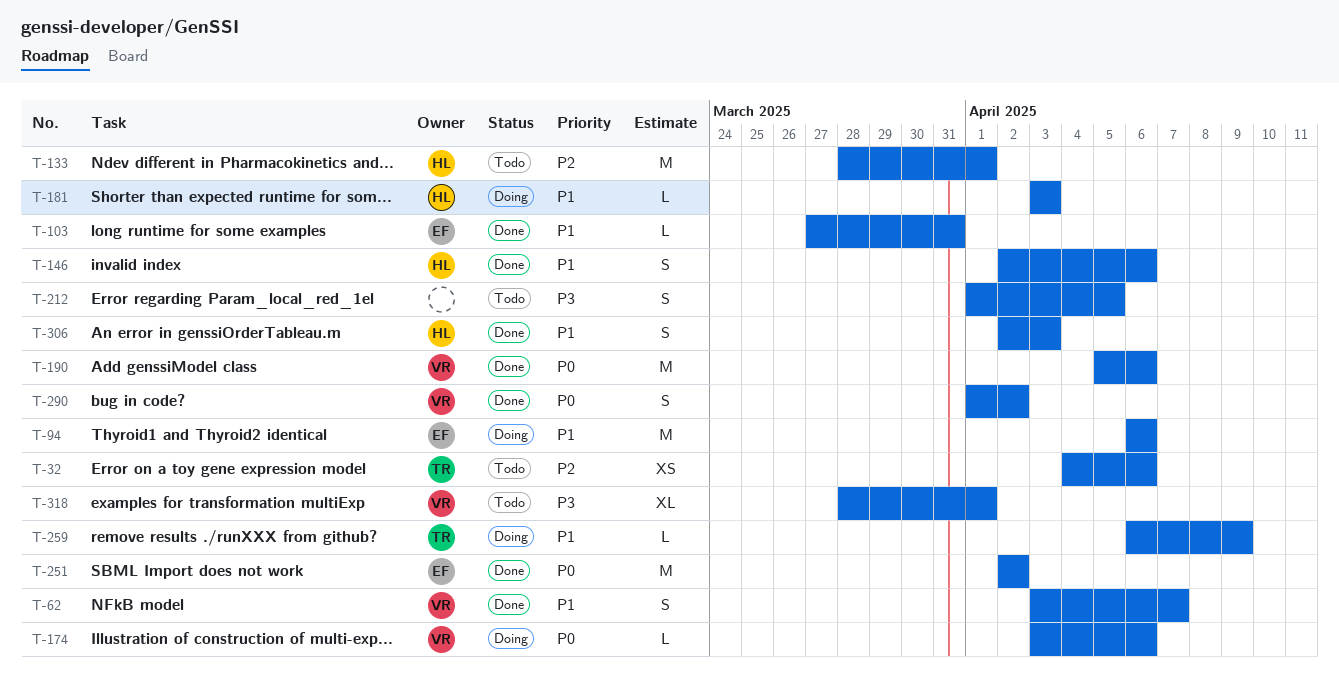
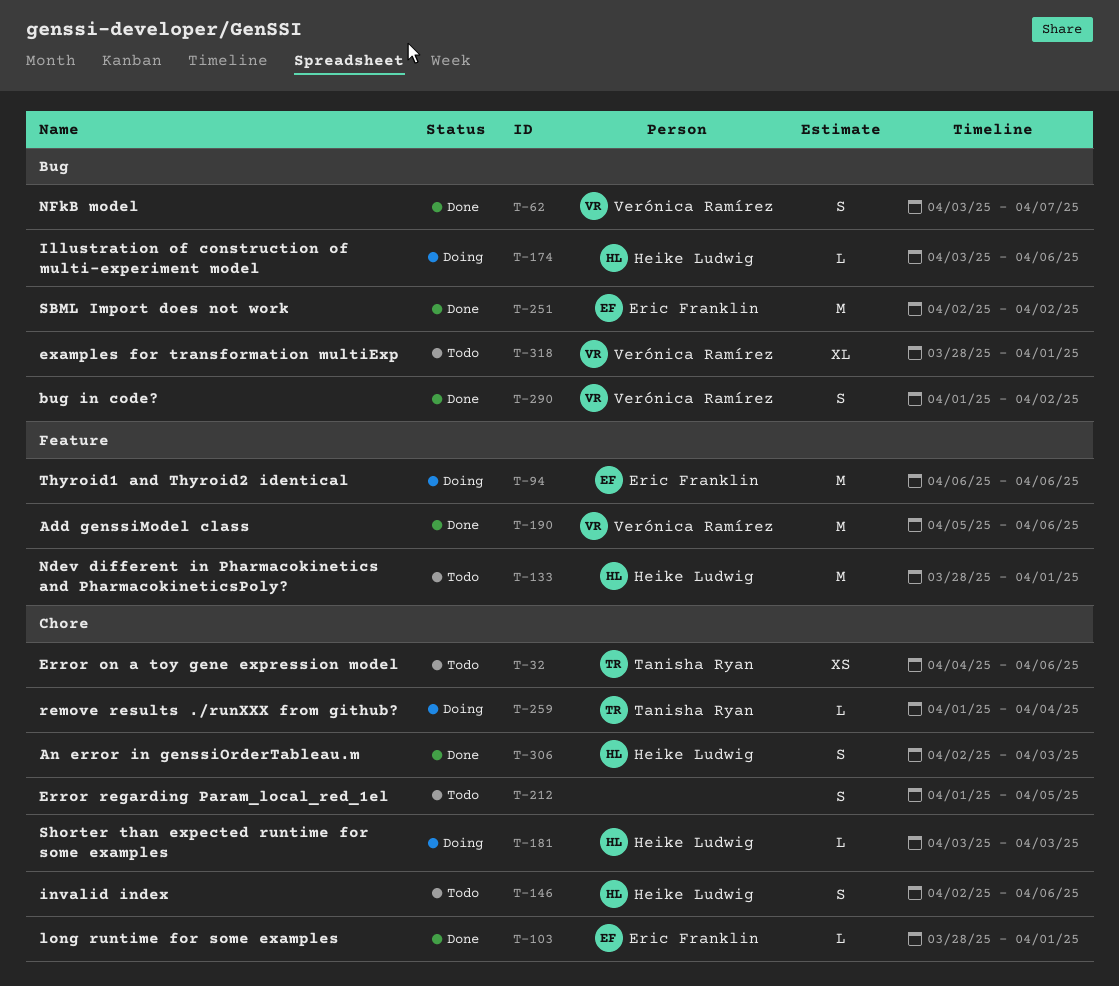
T-103, start: Mar 27 -> Mar 28
T-103, due: Mar 31 -> Apr 1
T-146, status: Done -> Todo
T-174, owner: Verónica Ramírez -> Heike Ludwig
T-259, start: Apr 6 -> Apr 1
T-259, due: Apr 9 -> Apr 4

